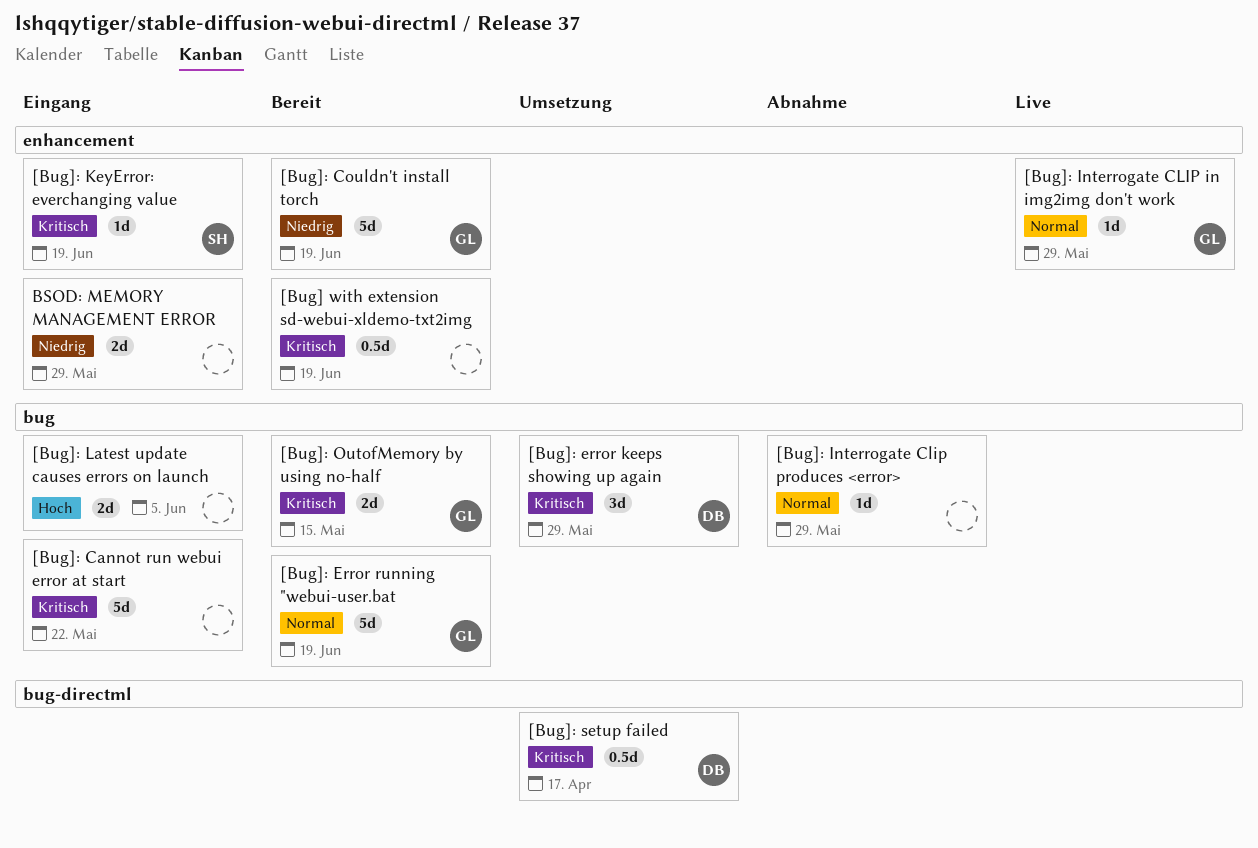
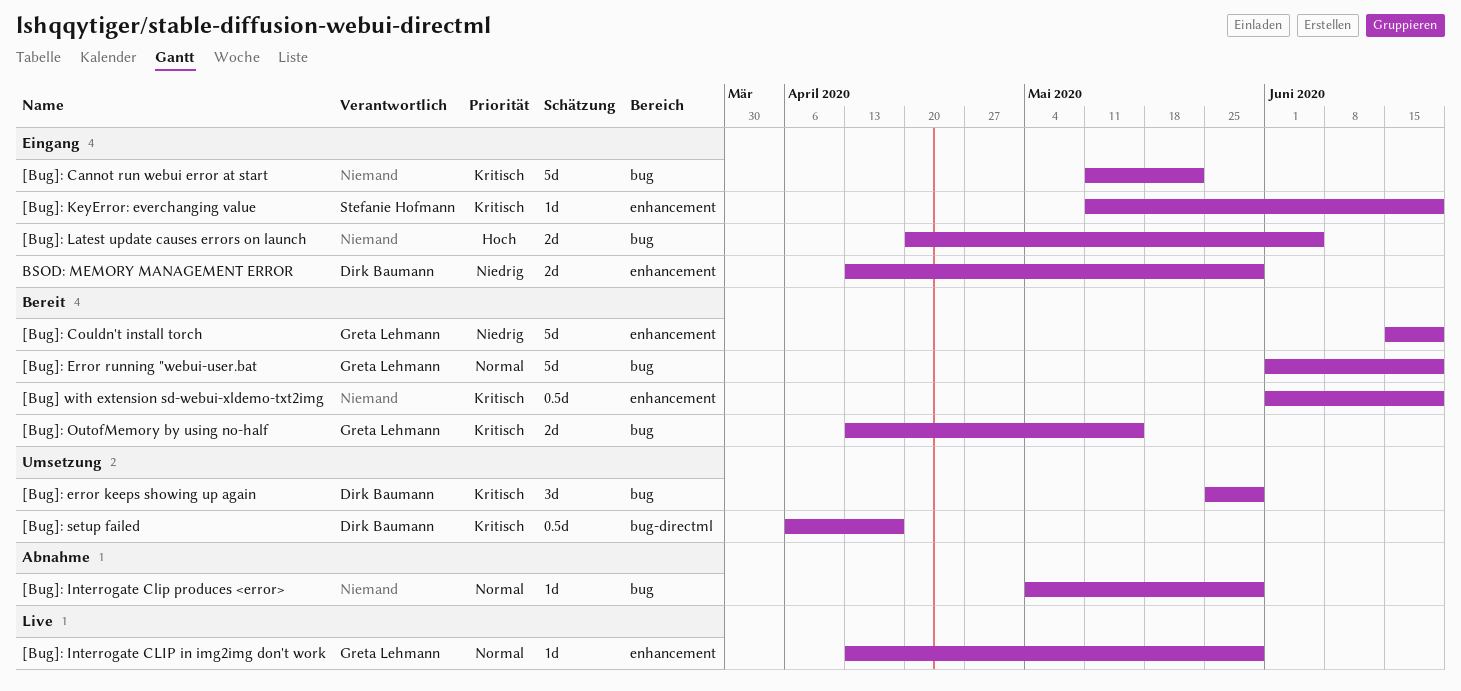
BSOD: MEMORY MANAGEMENT ERROR, owner: none -> Dirk Baumann

